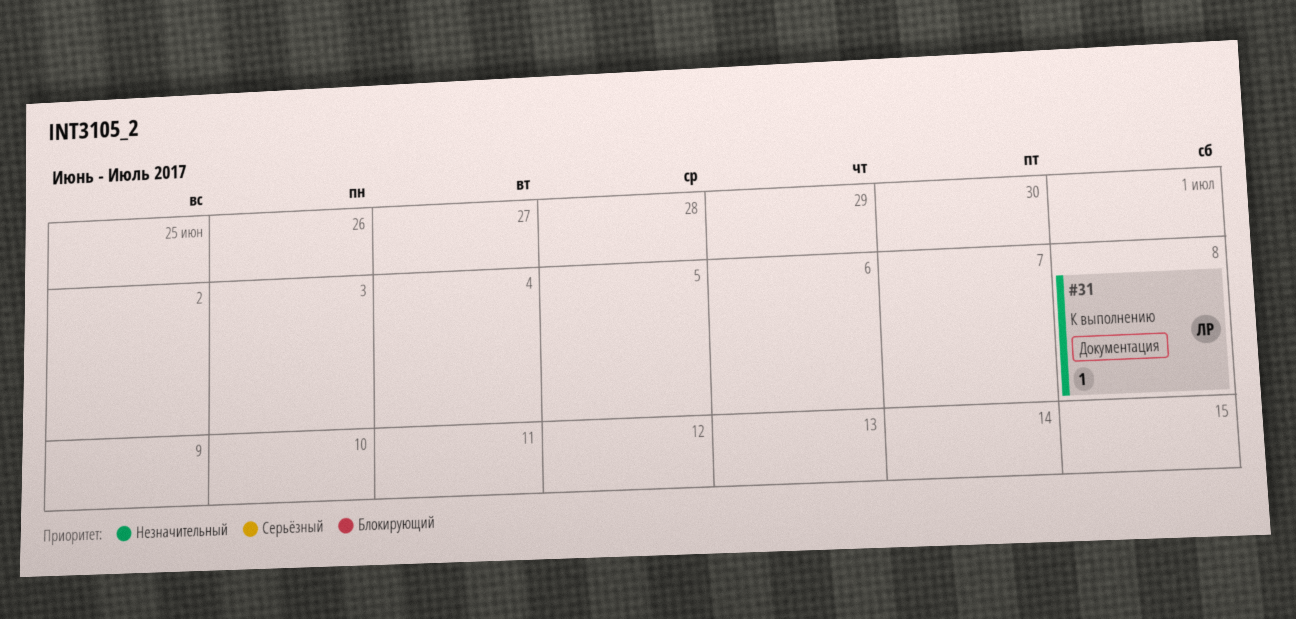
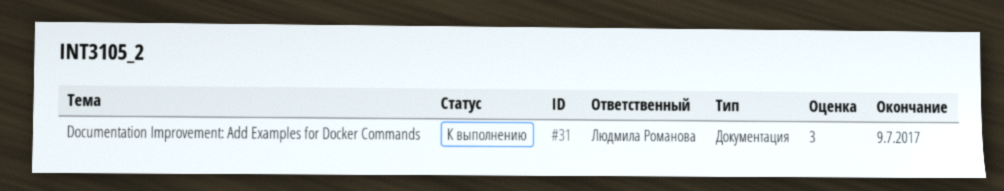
#31, estimate: 1 -> 3
#31, due: Jul 8 -> Jul 9

